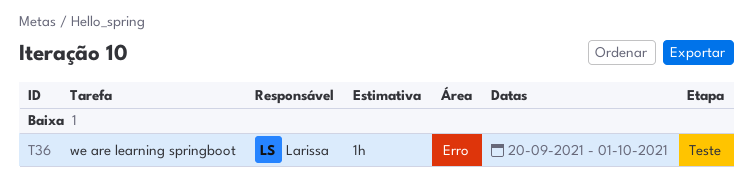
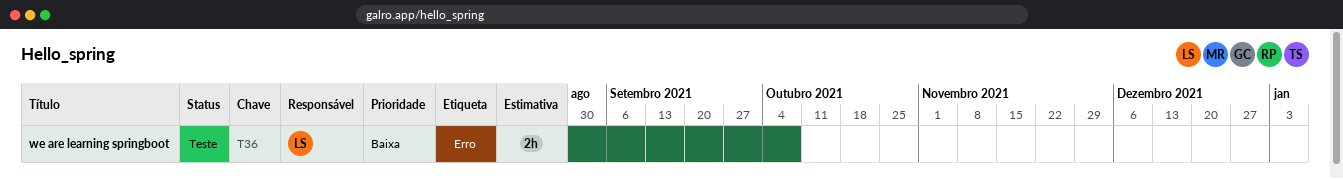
T36, estimate: 1h -> 2h
T36, start: Sep 20 -> Aug 30
T36, due: Oct 1 -> Oct 8

